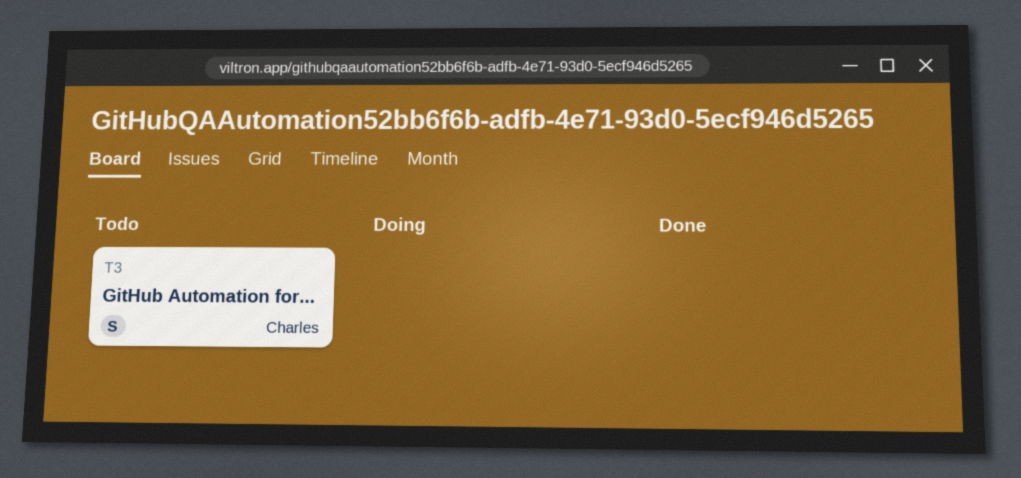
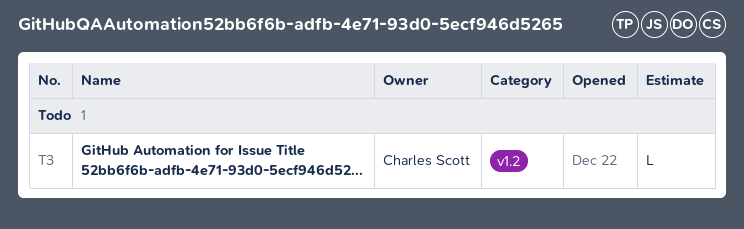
T3, estimate: S -> L

